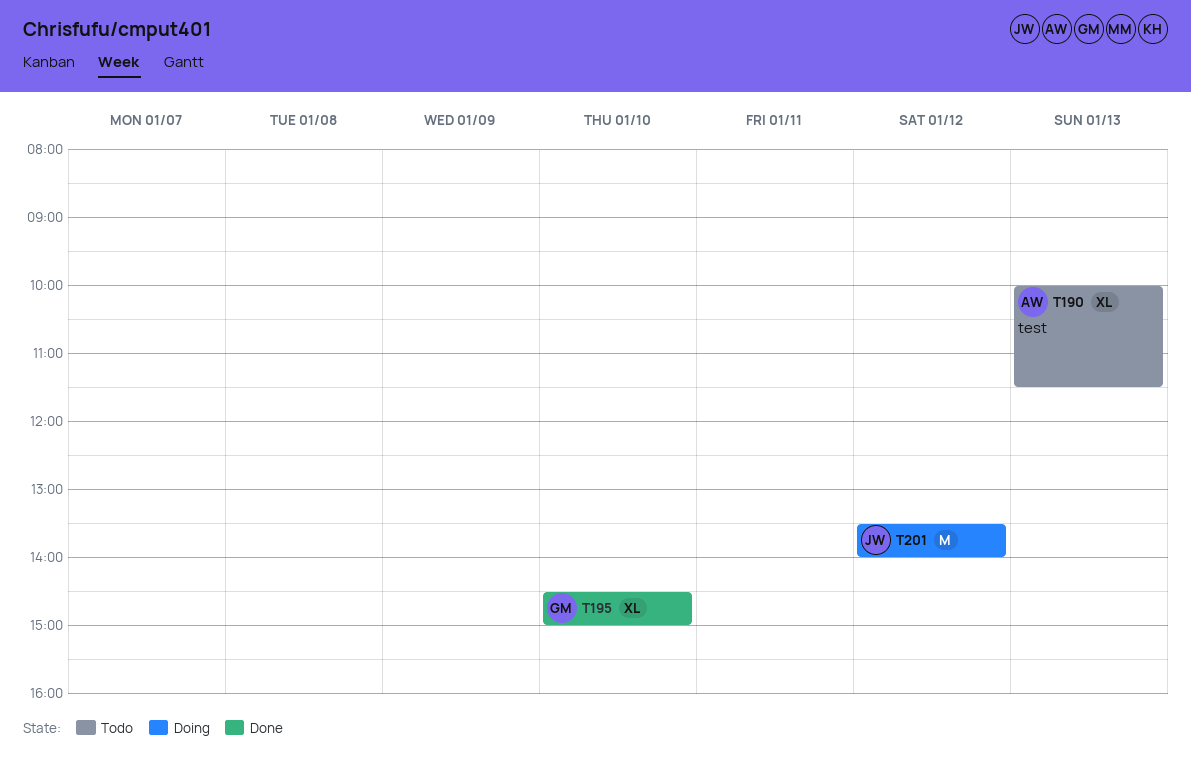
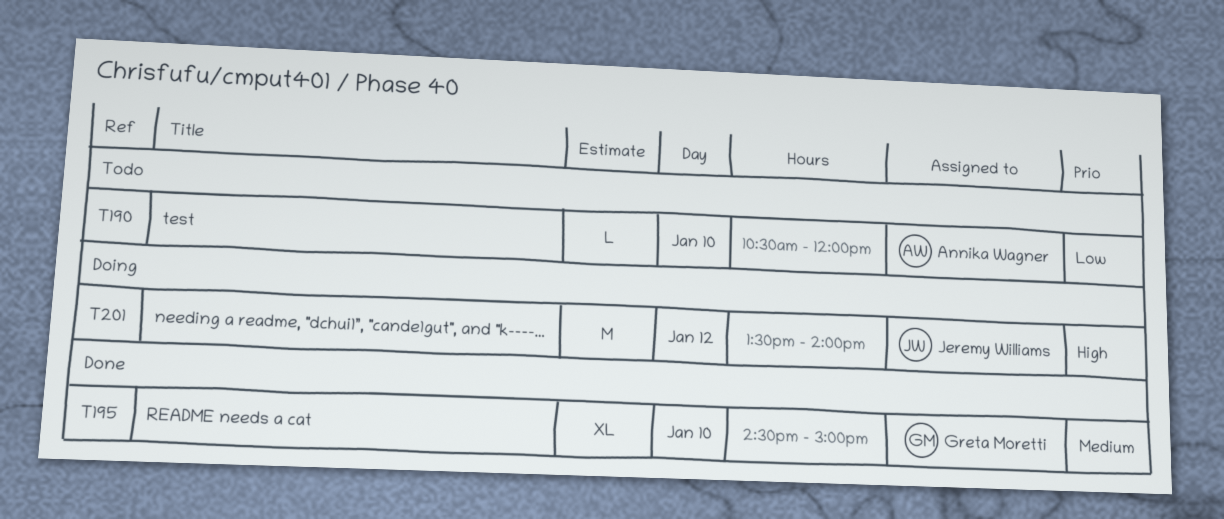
T190, estimate: XL -> L
T190, day: Jan 13 -> Jan 10
T190, begins: 10:00 -> 10:30
T190, ends: 11:30 -> 12:00

